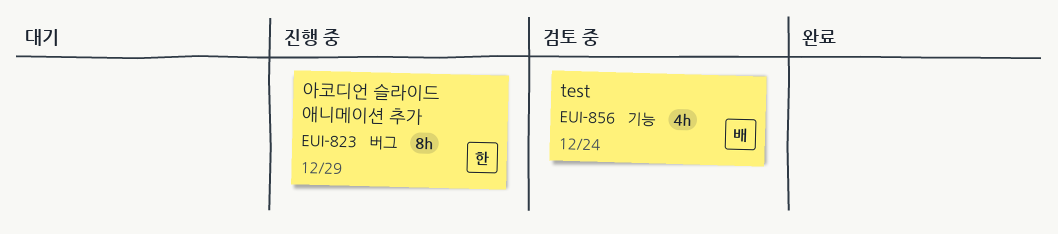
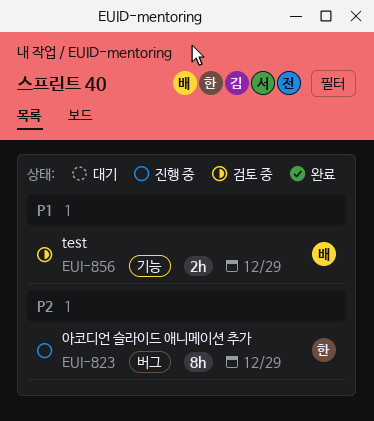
EUI-856, estimate: 4h -> 2h
EUI-856, due: Dec 24 -> Dec 29

